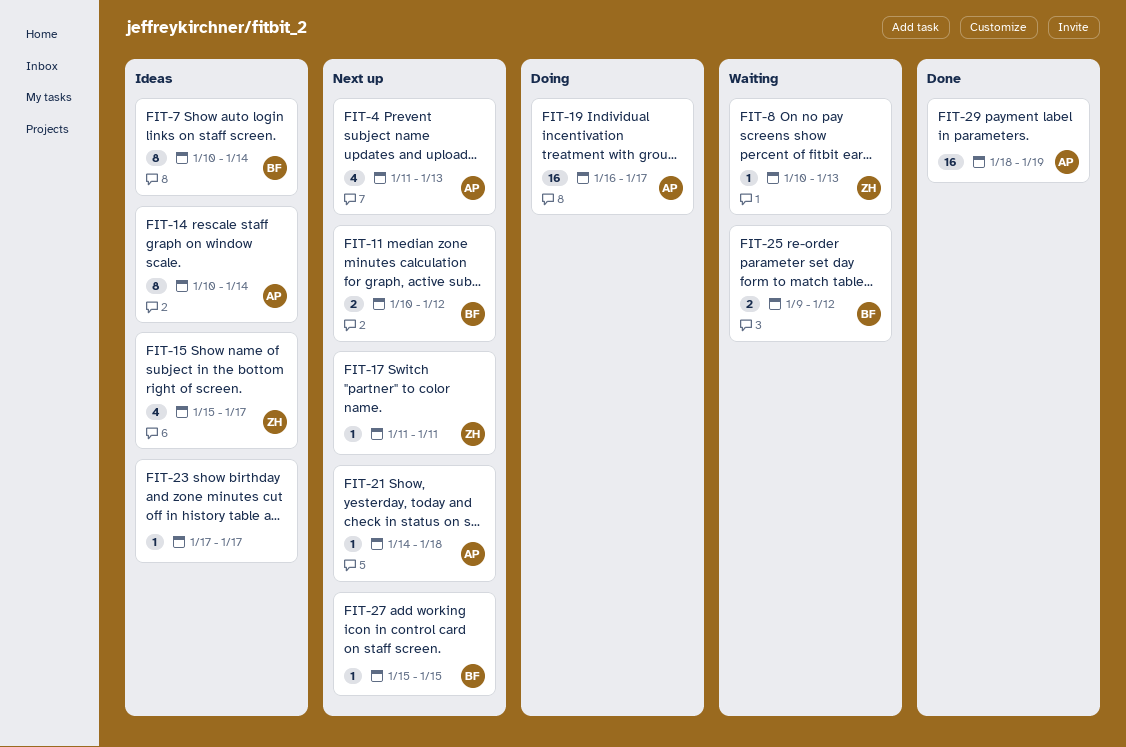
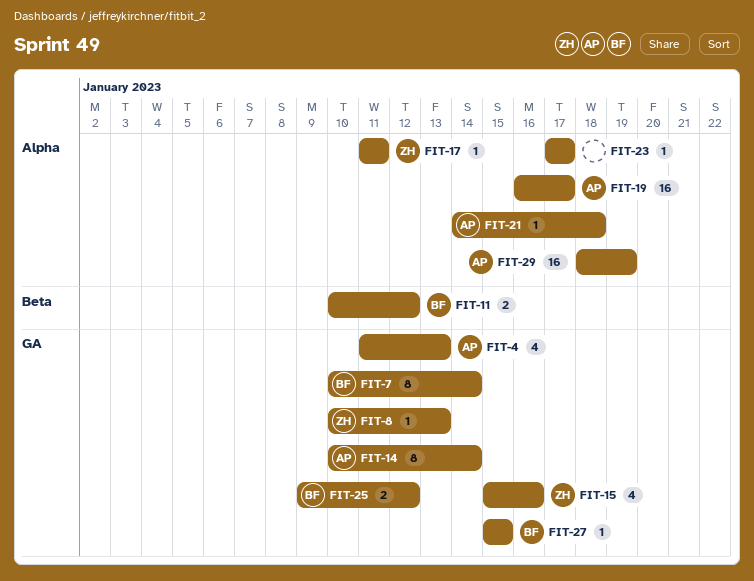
FIT-15, due: Jan 17 -> Jan 16

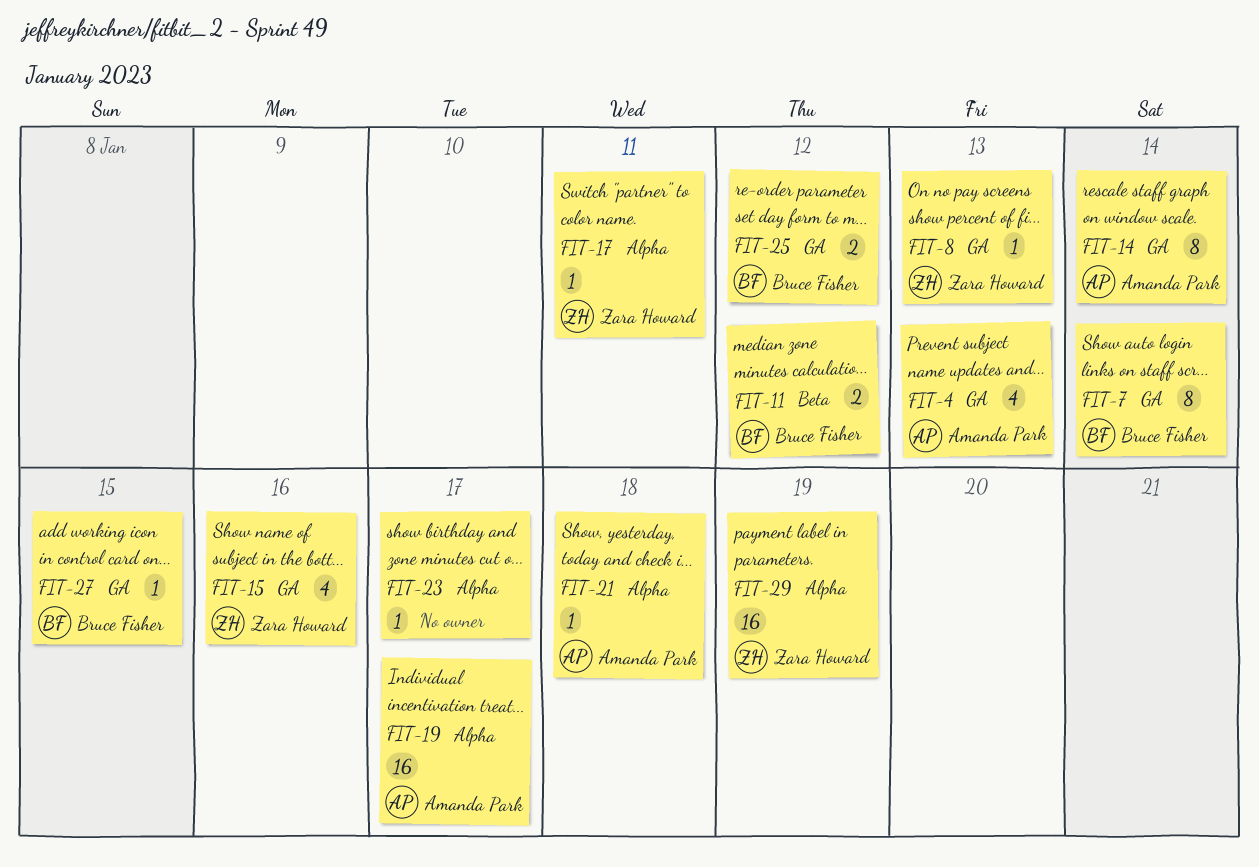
FIT-29, owner: Amanda Park -> Zara Howard

